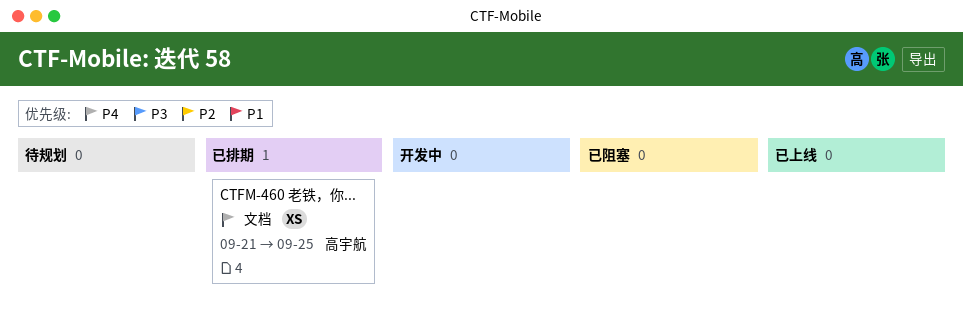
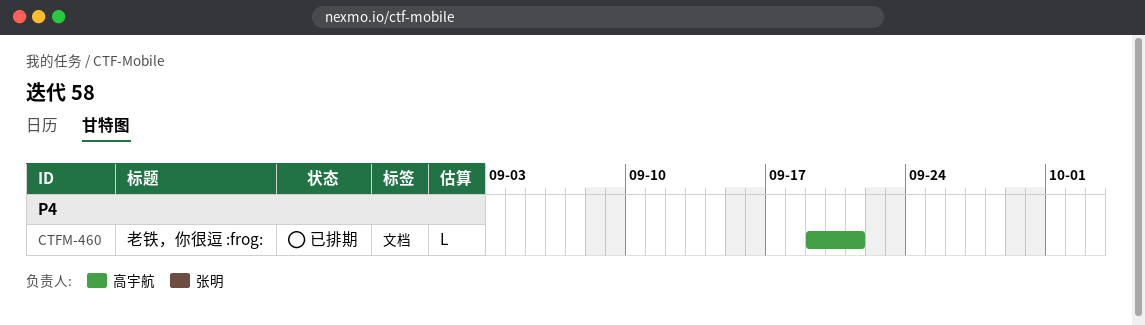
CTFM-460, estimate: XS -> L
CTFM-460, start: Sep 21 -> Sep 19
CTFM-460, due: Sep 25 -> Sep 21

